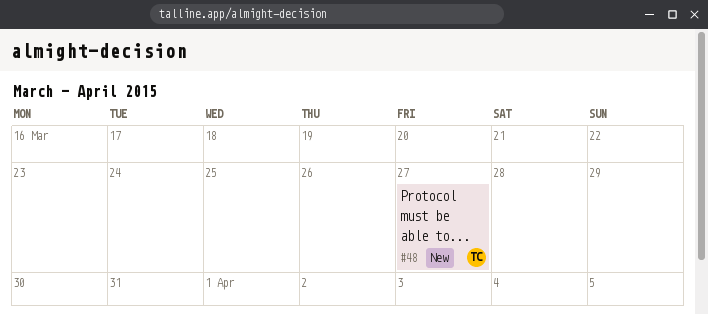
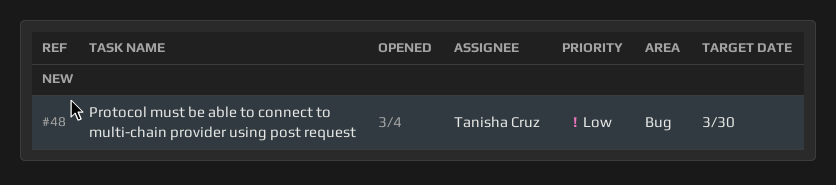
#48, due: Mar 27 -> Mar 30

